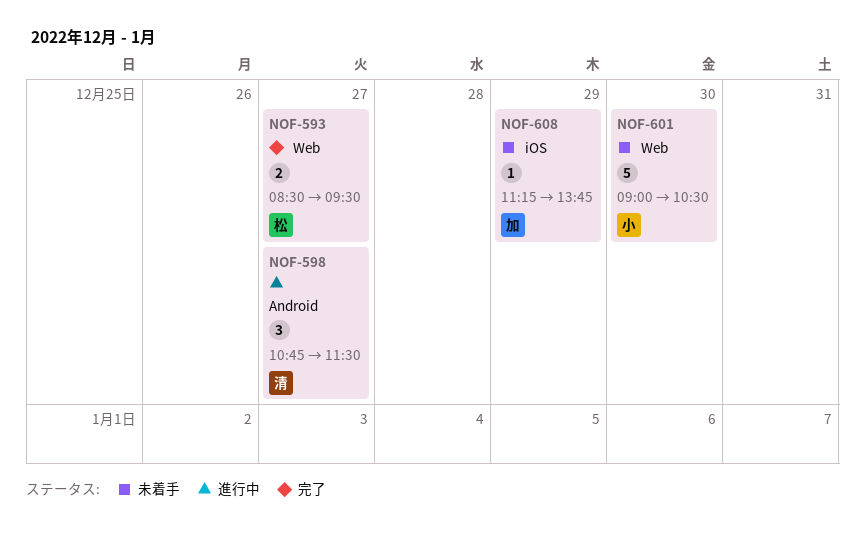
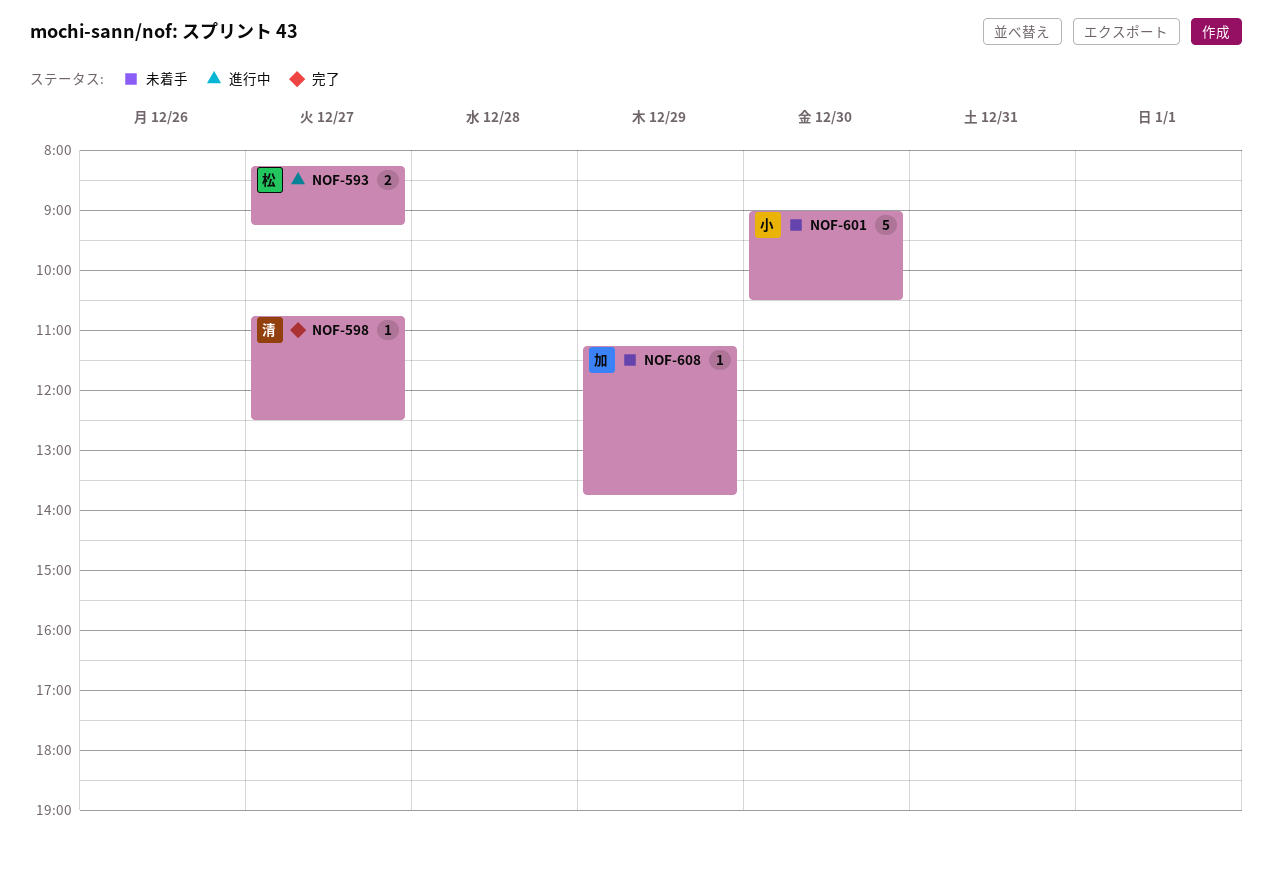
NOF-593, status: 完了 -> 進行中
NOF-593, begins: 08:30 -> 08:15
NOF-593, ends: 09:30 -> 09:15
NOF-598, status: 進行中 -> 完了
NOF-598, estimate: 3 -> 1
NOF-598, ends: 11:30 -> 12:30

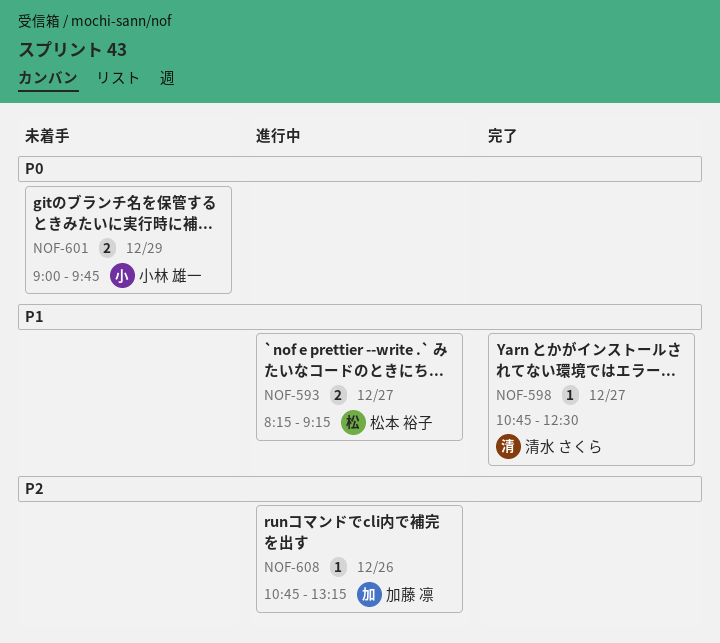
NOF-601, estimate: 5 -> 2
NOF-601, day: Dec 30 -> Dec 29
NOF-601, ends: 10:30 -> 09:45
NOF-608, status: 未着手 -> 進行中
NOF-608, day: Dec 29 -> Dec 26
NOF-608, begins: 11:15 -> 10:45
NOF-608, ends: 13:45 -> 13:15

